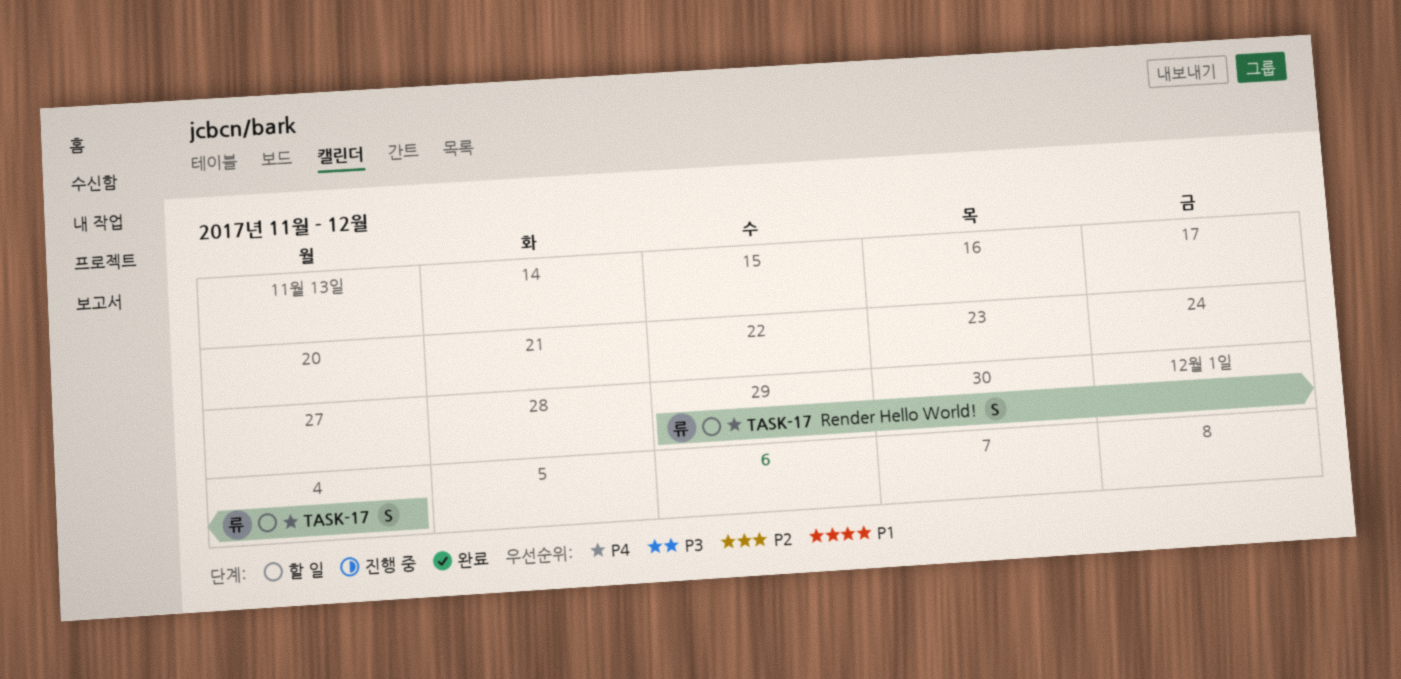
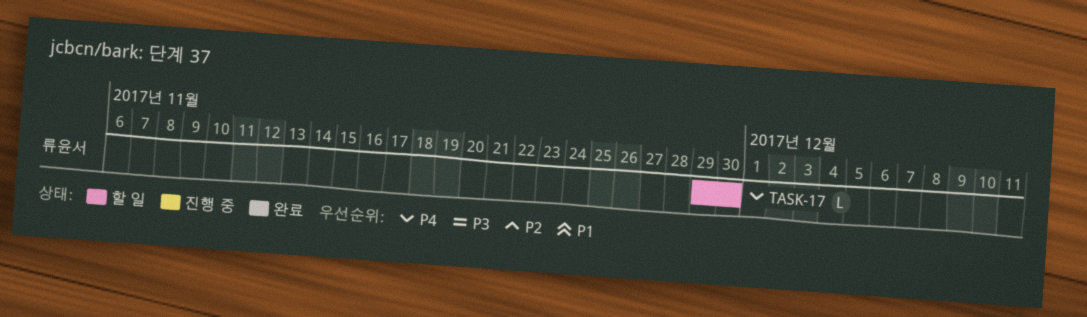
TASK-17, estimate: S -> L
TASK-17, due: Dec 4 -> Nov 30

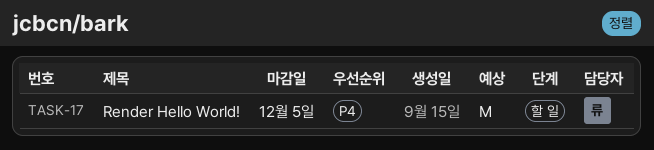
TASK-17, estimate: L -> M
TASK-17, due: Nov 30 -> Dec 5

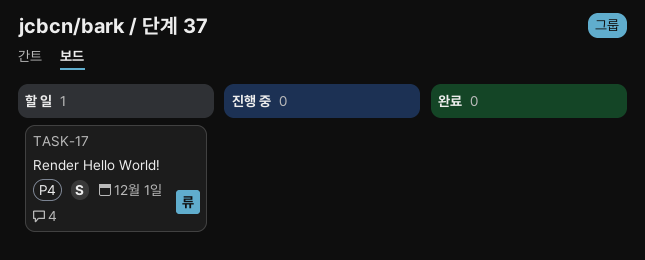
TASK-17, estimate: M -> S
TASK-17, due: Dec 5 -> Dec 1

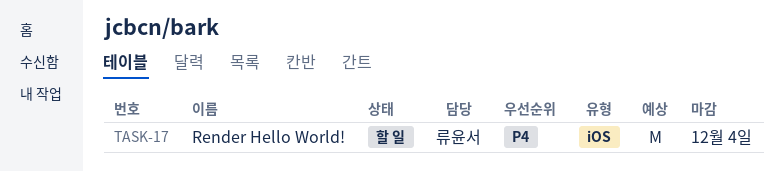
TASK-17, estimate: S -> M
TASK-17, due: Dec 1 -> Dec 4

